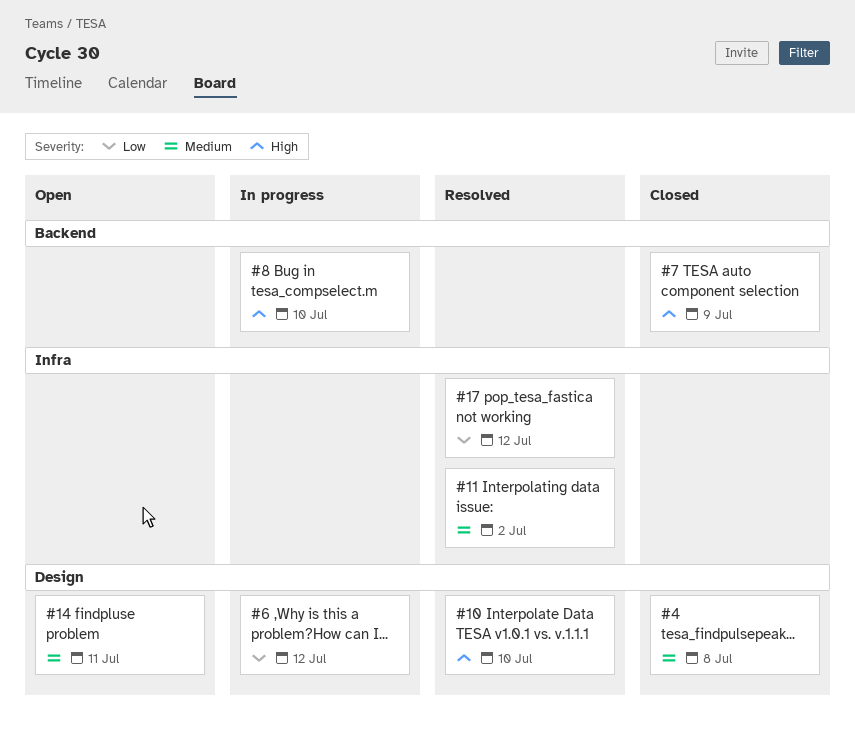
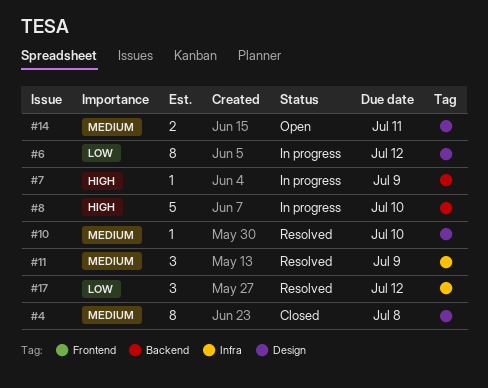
#7, status: Closed -> In progress
#10, priority: High -> Medium
#11, due: Jul 2 -> Jul 9

